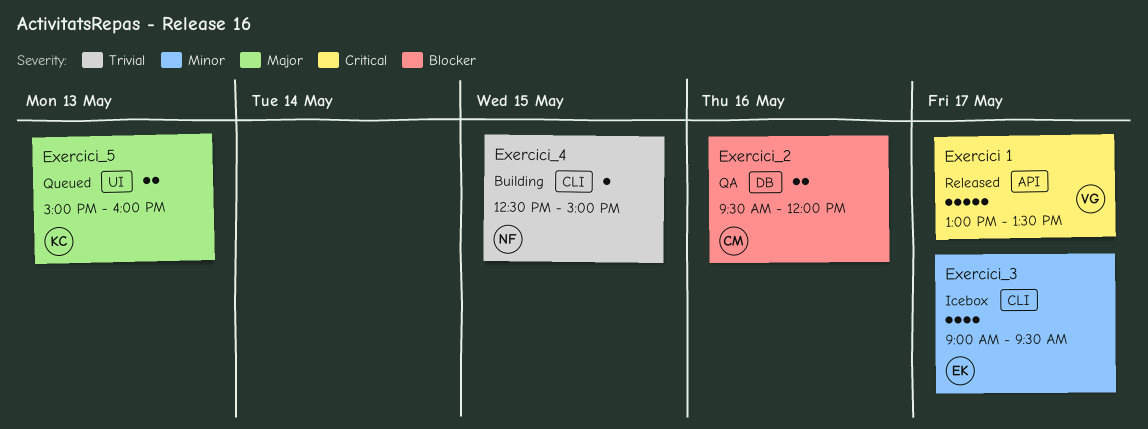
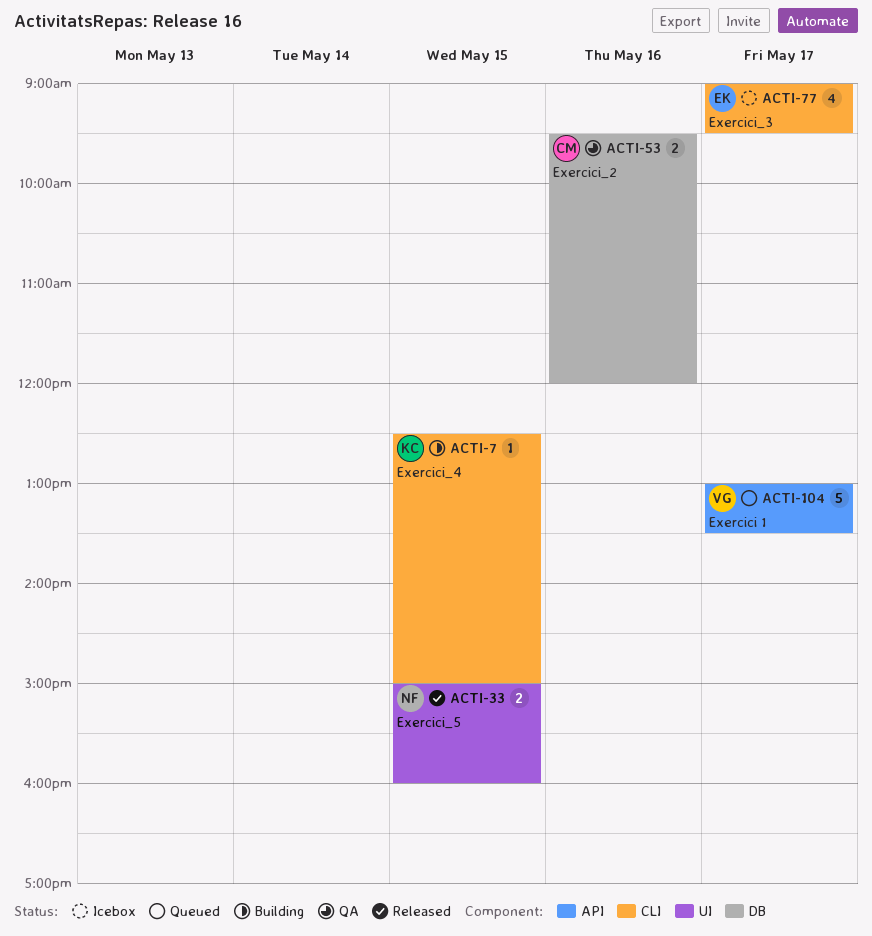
Exercici 1, status: Released -> Queued
Exercici_4, owner: NF -> KC
Exercici_5, status: Queued -> Released
Exercici_5, owner: KC -> NF
Exercici_5, day: May 13 -> May 15

